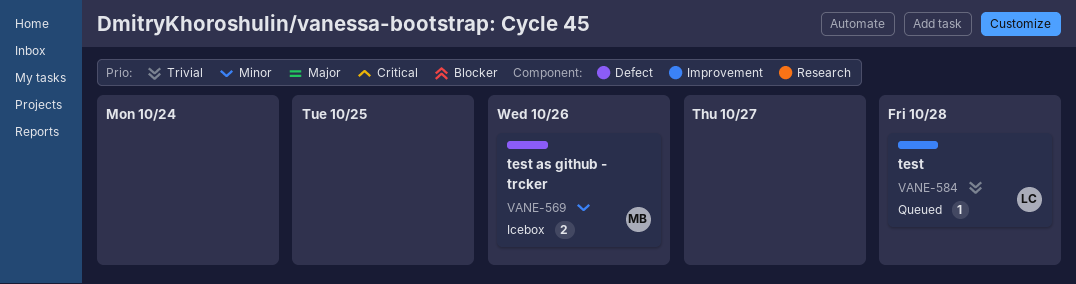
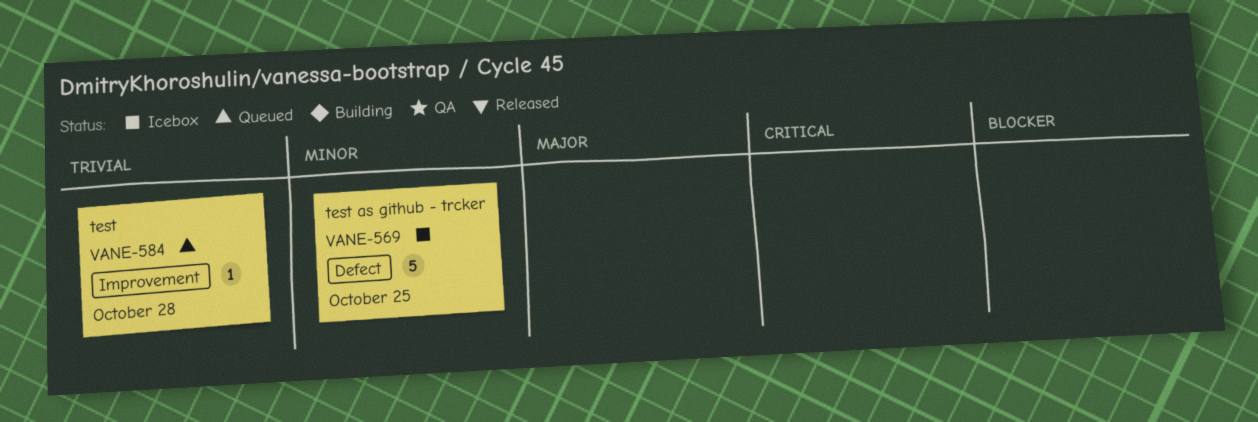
VANE-569, estimate: 2 -> 5
VANE-569, due: Oct 26 -> Oct 25

